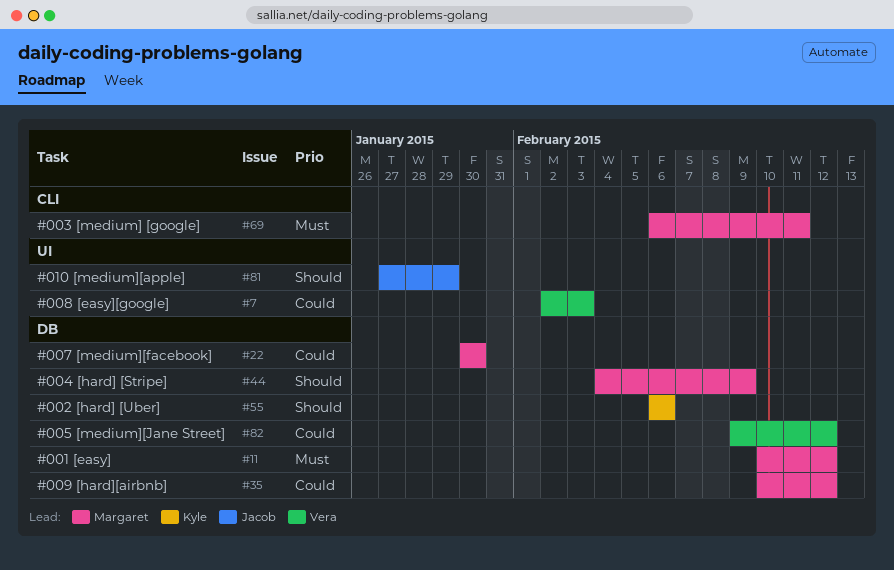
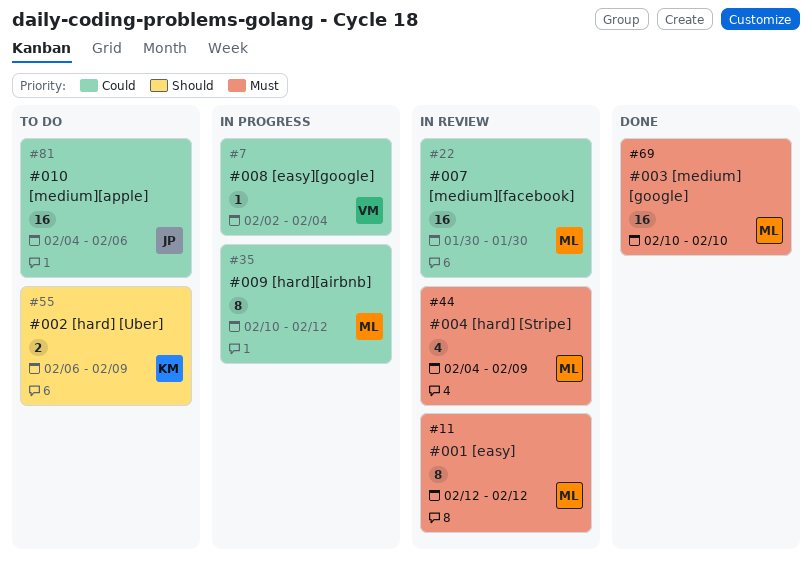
#7, due: Feb 3 -> Feb 4
#11, start: Feb 10 -> Feb 12
#44, priority: Should -> Must
#55, due: Feb 6 -> Feb 9
#69, start: Feb 6 -> Feb 10
#69, due: Feb 11 -> Feb 10
#81, priority: Should -> Could
#81, start: Jan 27 -> Feb 4
#81, due: Jan 29 -> Feb 6
#82: present -> none

